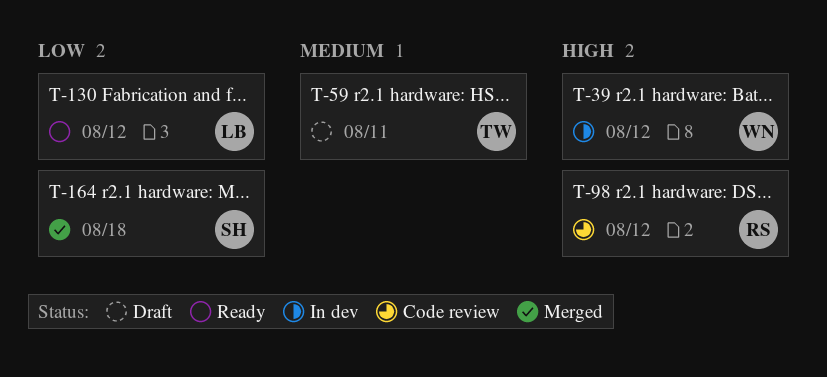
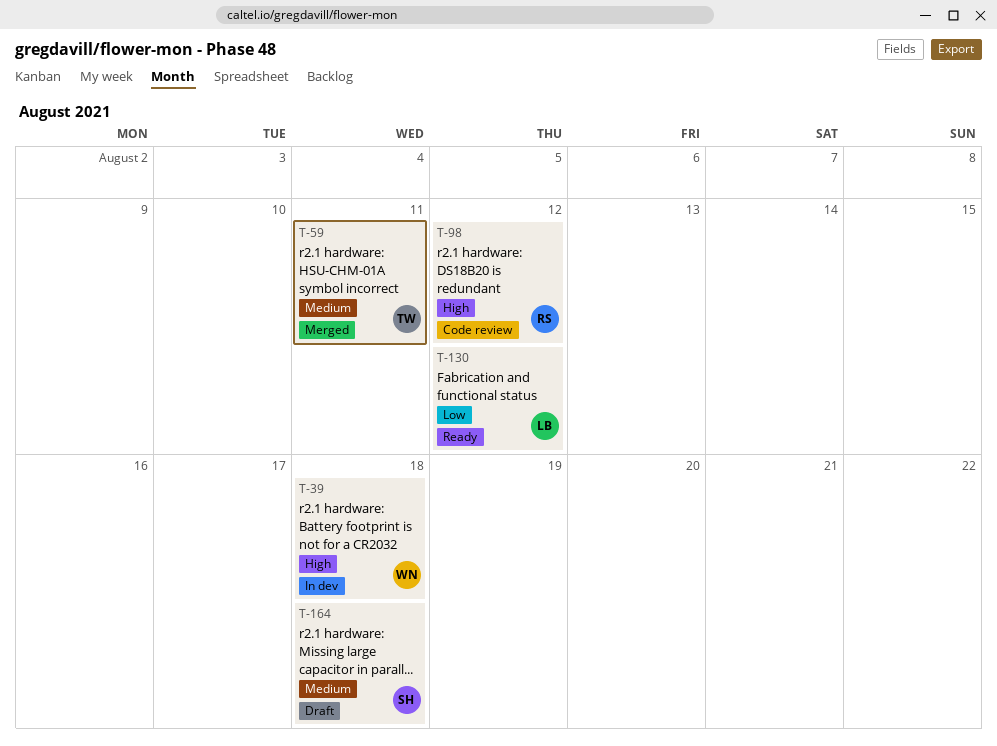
T-39, due: Aug 12 -> Aug 18
T-59, status: Draft -> Merged
T-164, status: Merged -> Draft
T-164, priority: Low -> Medium

